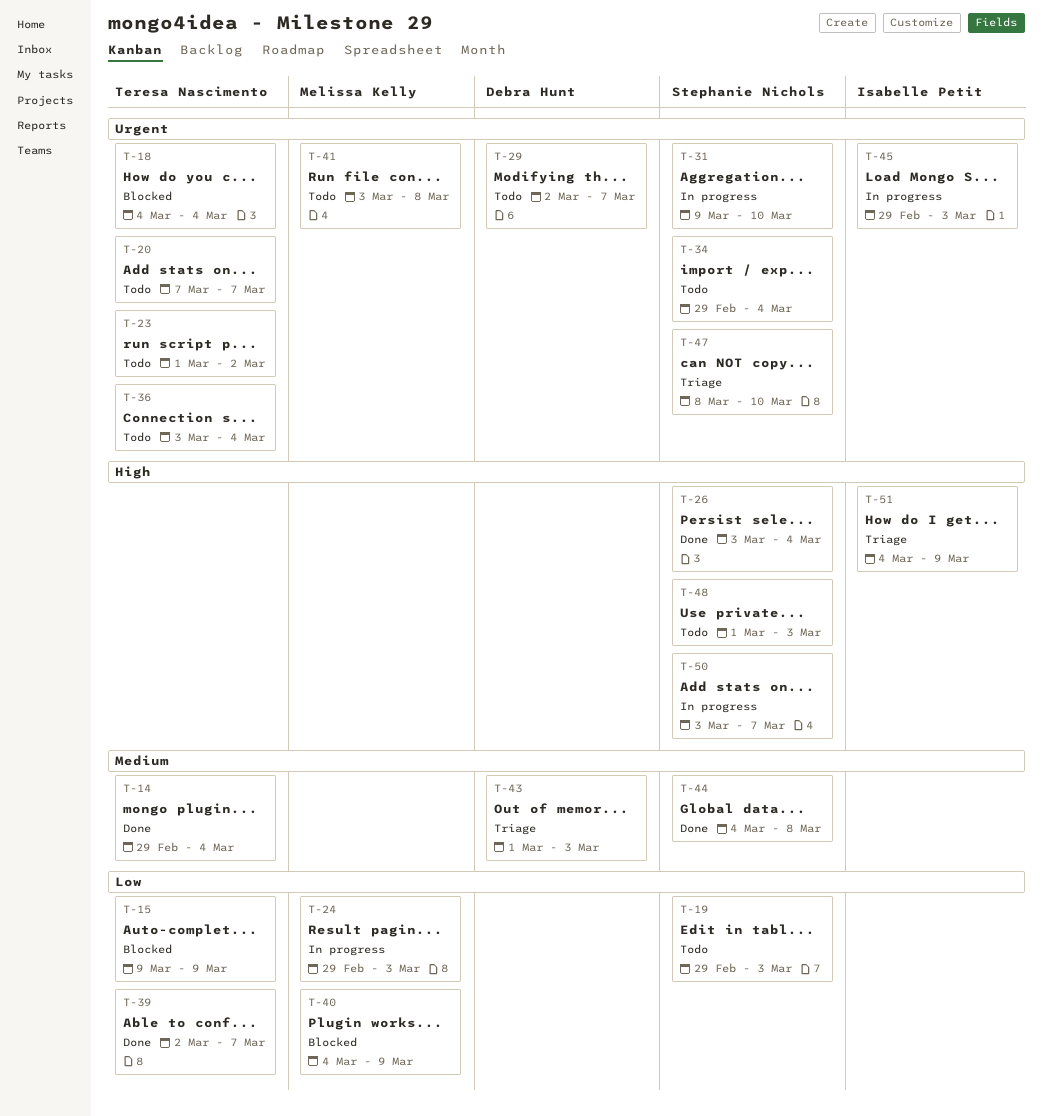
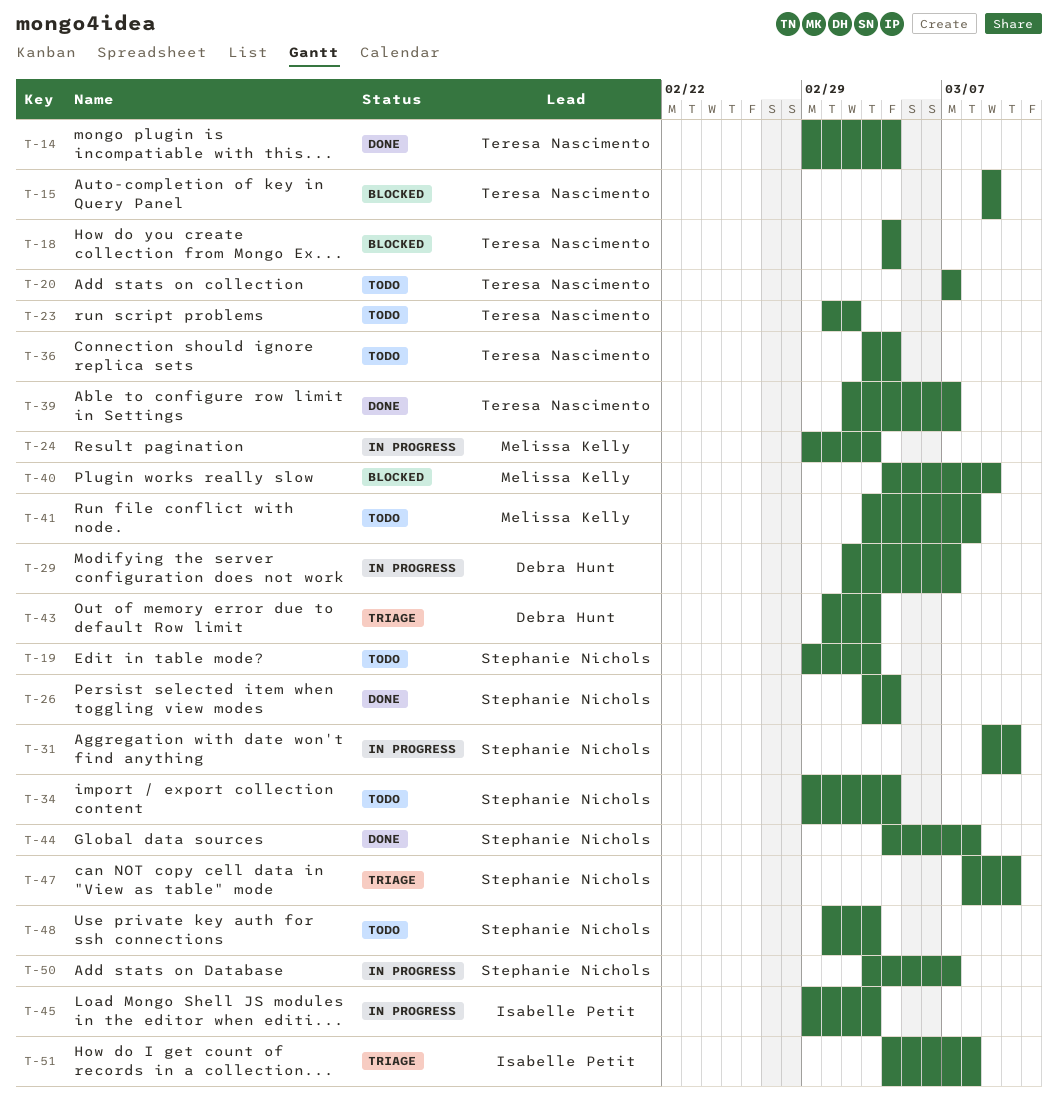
T-29, status: Todo -> In progress
T-51, due: Mar 9 -> Mar 8

